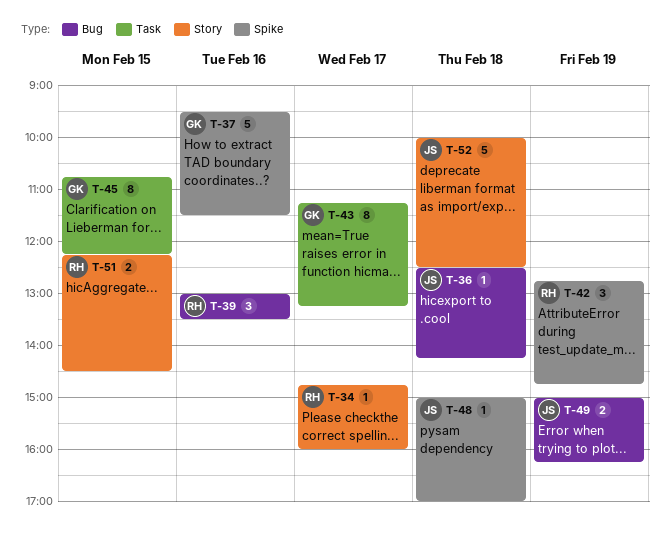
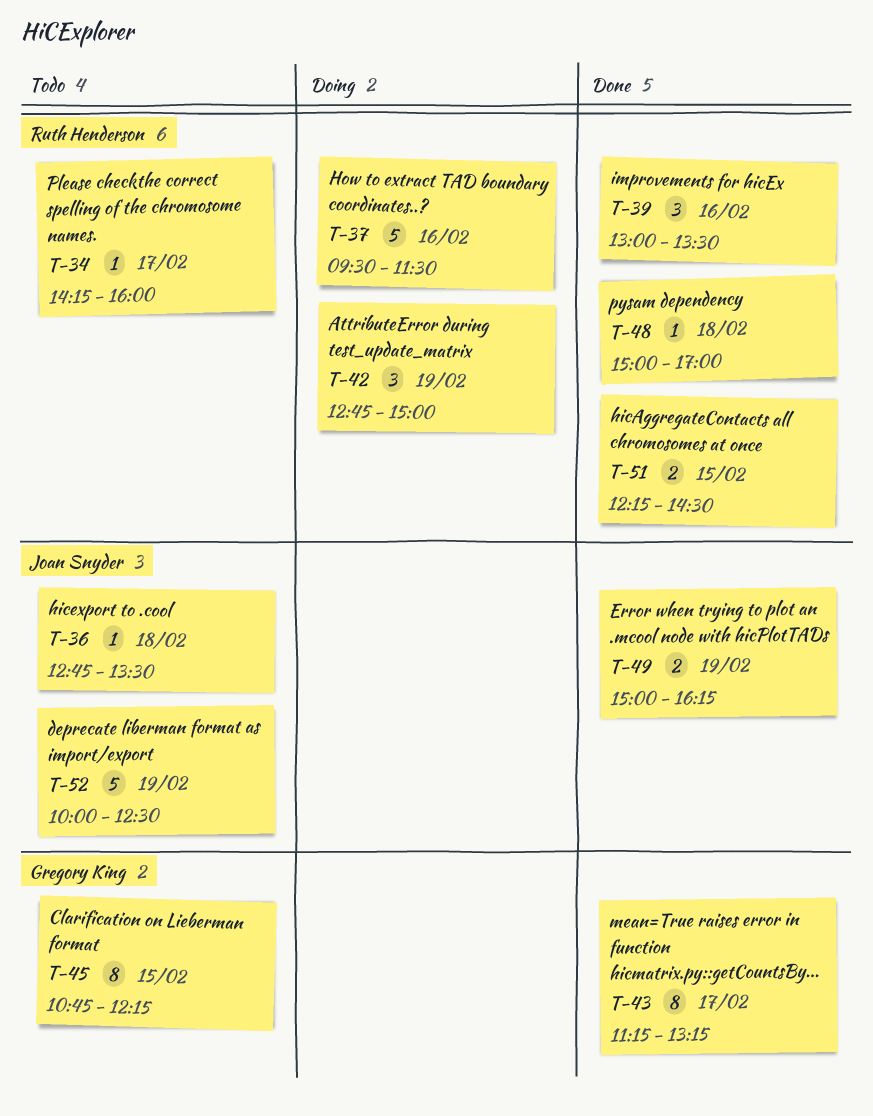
T-34, begins: 14:45 -> 14:15
T-36, begins: 12:30 -> 12:45
T-36, ends: 14:15 -> 13:30
T-37, owner: Gregory King -> Ruth Henderson
T-42, ends: 14:45 -> 15:00
T-48, owner: Joan Snyder -> Ruth Henderson
T-52, day: Feb 18 -> Feb 19

